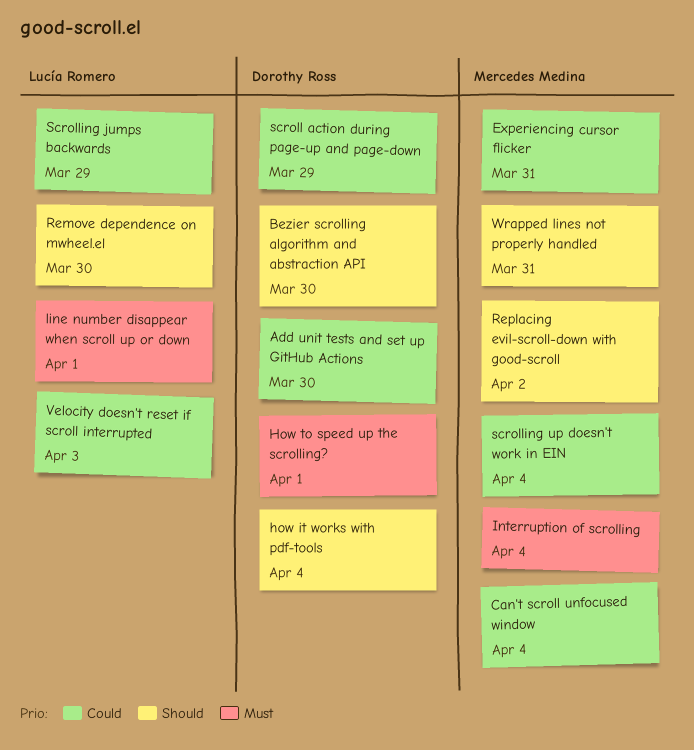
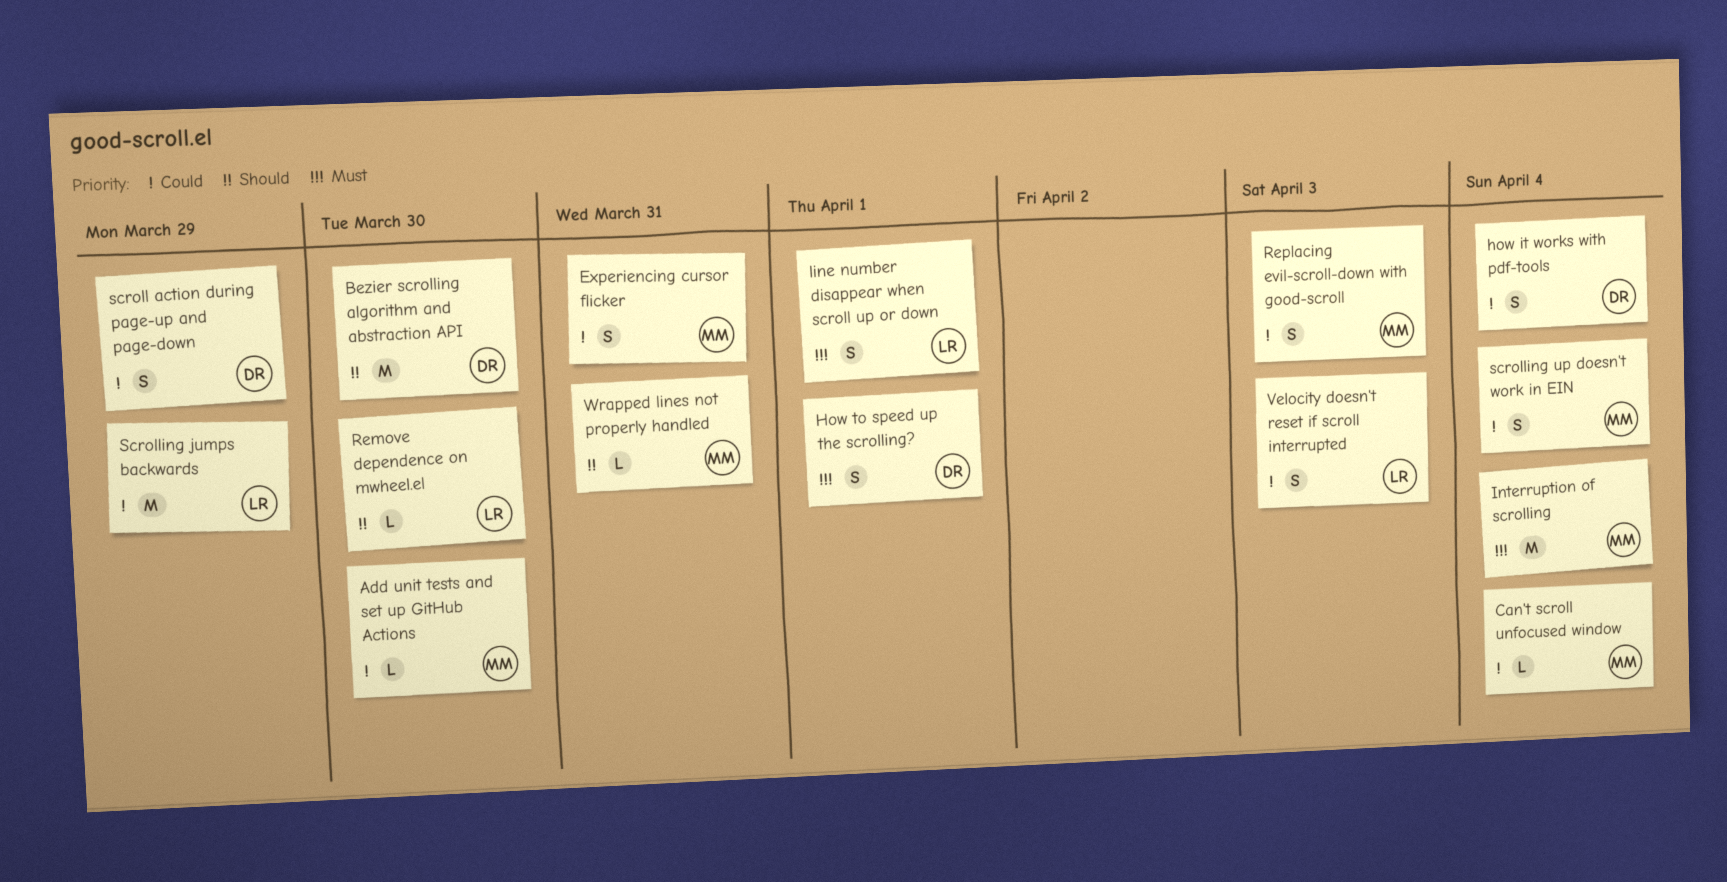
Add unit tests and set up GitHub Actions, owner: Dorothy Ross -> Mercedes Medina
how it works with pdf-tools, priority: Should -> Could
Replacing evil-scroll-down with good-scroll, priority: Should -> Could
Replacing evil-scroll-down with good-scroll, due: Apr 2 -> Apr 3

